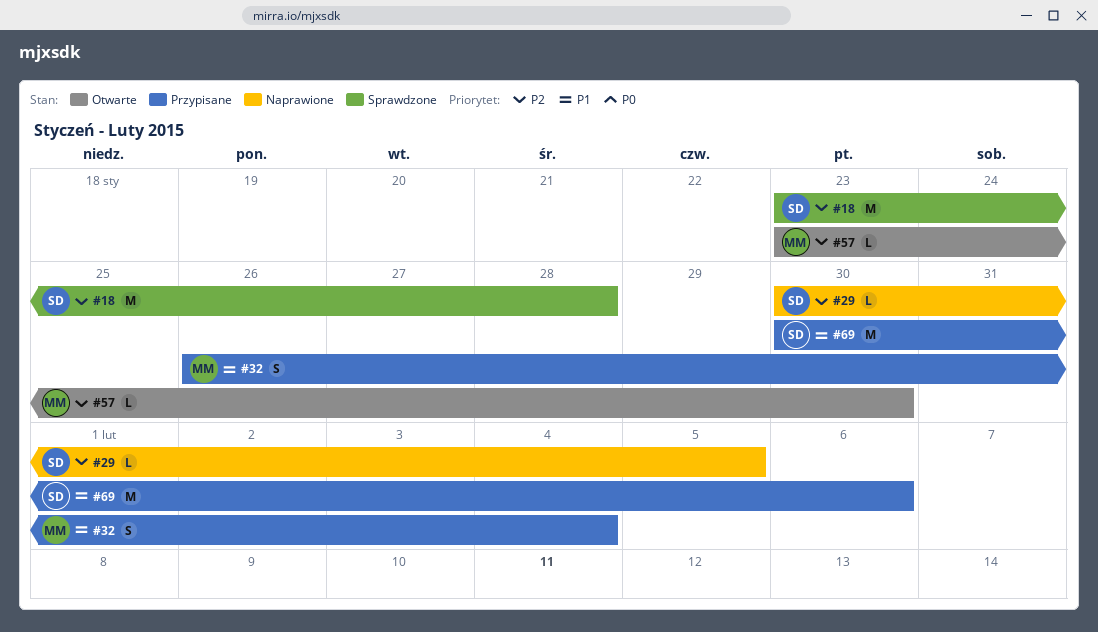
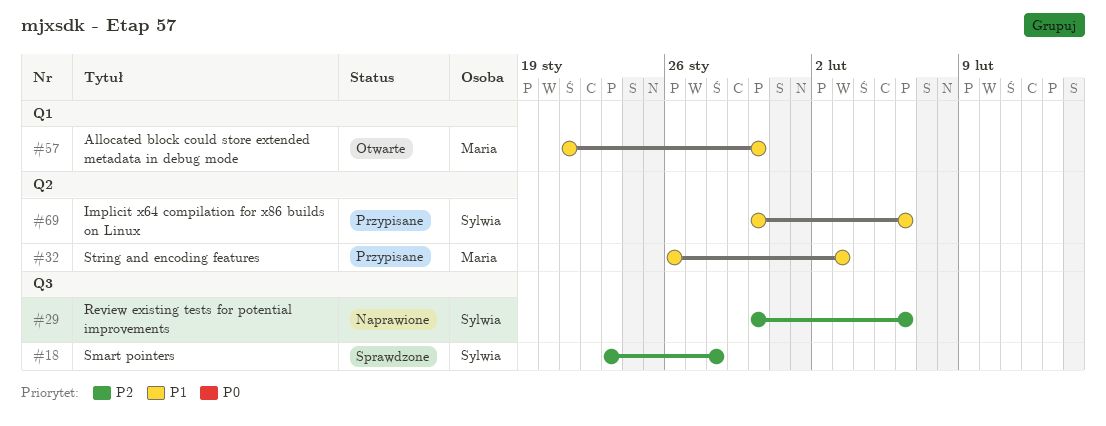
#29, due: Feb 5 -> Feb 6
#32, due: Feb 4 -> Feb 3
#57, priority: P2 -> P1
#57, start: Jan 23 -> Jan 21

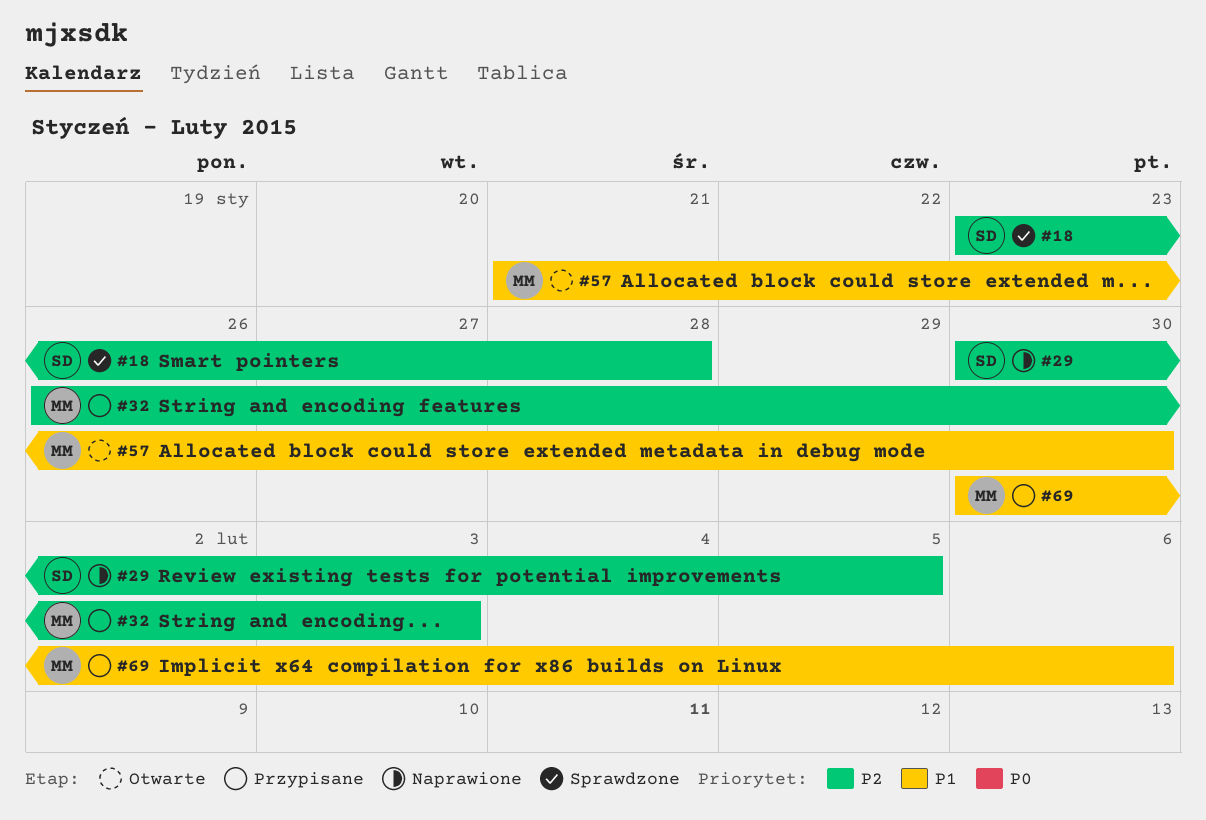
#29, due: Feb 6 -> Feb 5
#32, priority: P1 -> P2
#69, owner: Sylwia -> Maria

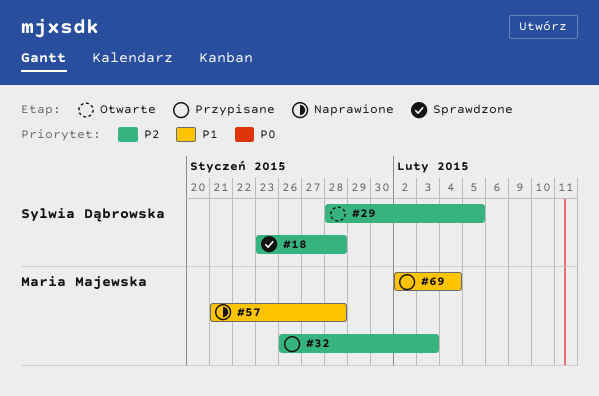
#29, status: Naprawione -> Otwarte
#29, start: Jan 30 -> Jan 28
#57, status: Otwarte -> Naprawione
#57, due: Jan 30 -> Jan 28
#69, start: Jan 30 -> Feb 2
#69, due: Feb 6 -> Feb 4

